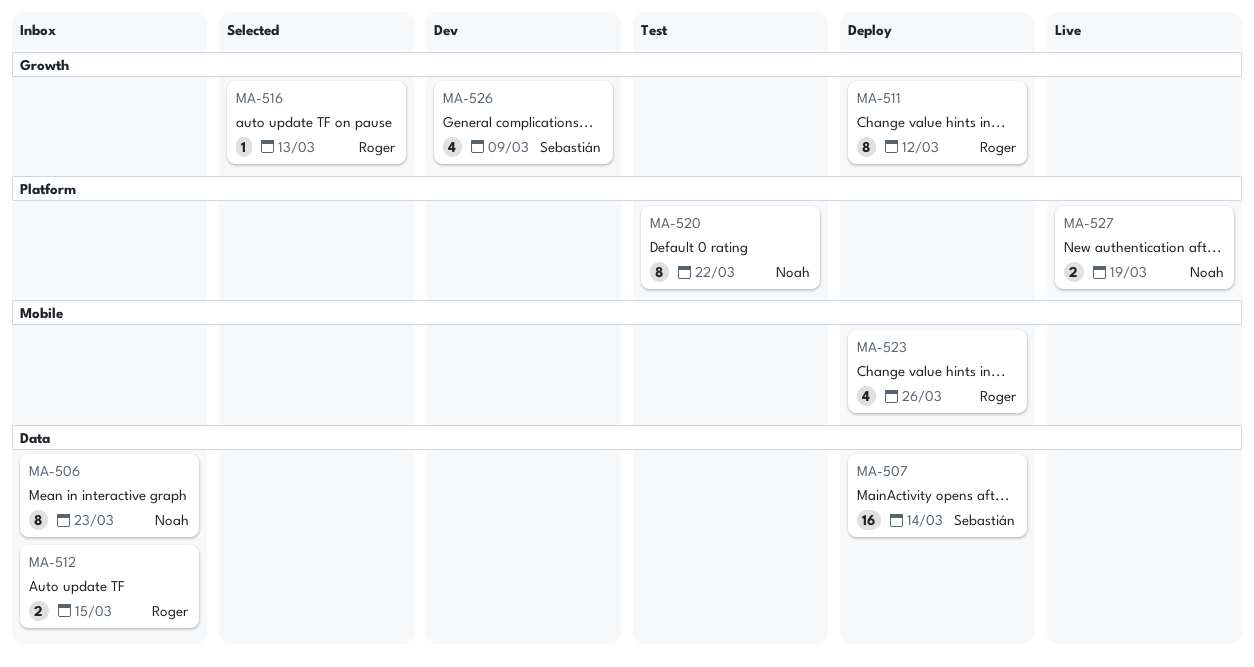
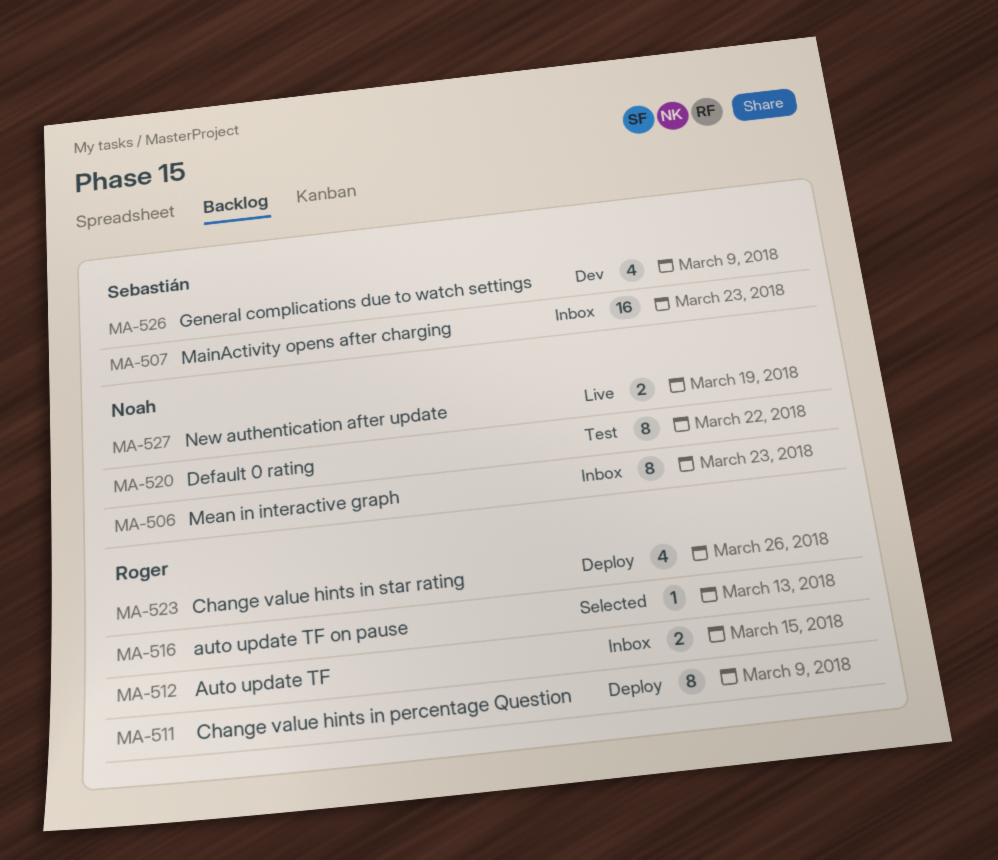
MA-507, status: Deploy -> Inbox
MA-507, due: Mar 14 -> Mar 23
MA-511, due: Mar 12 -> Mar 9

